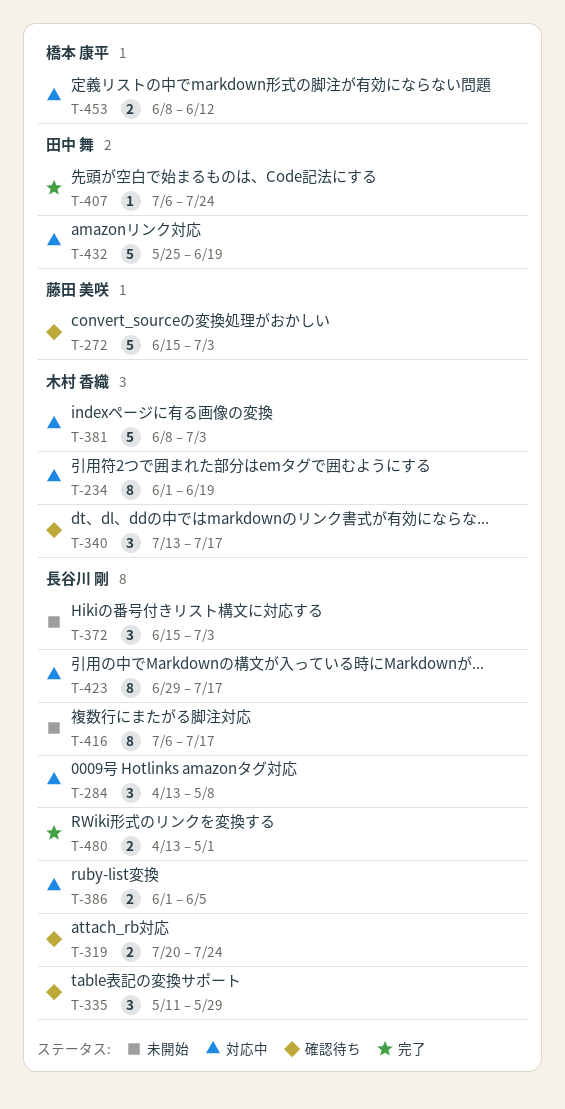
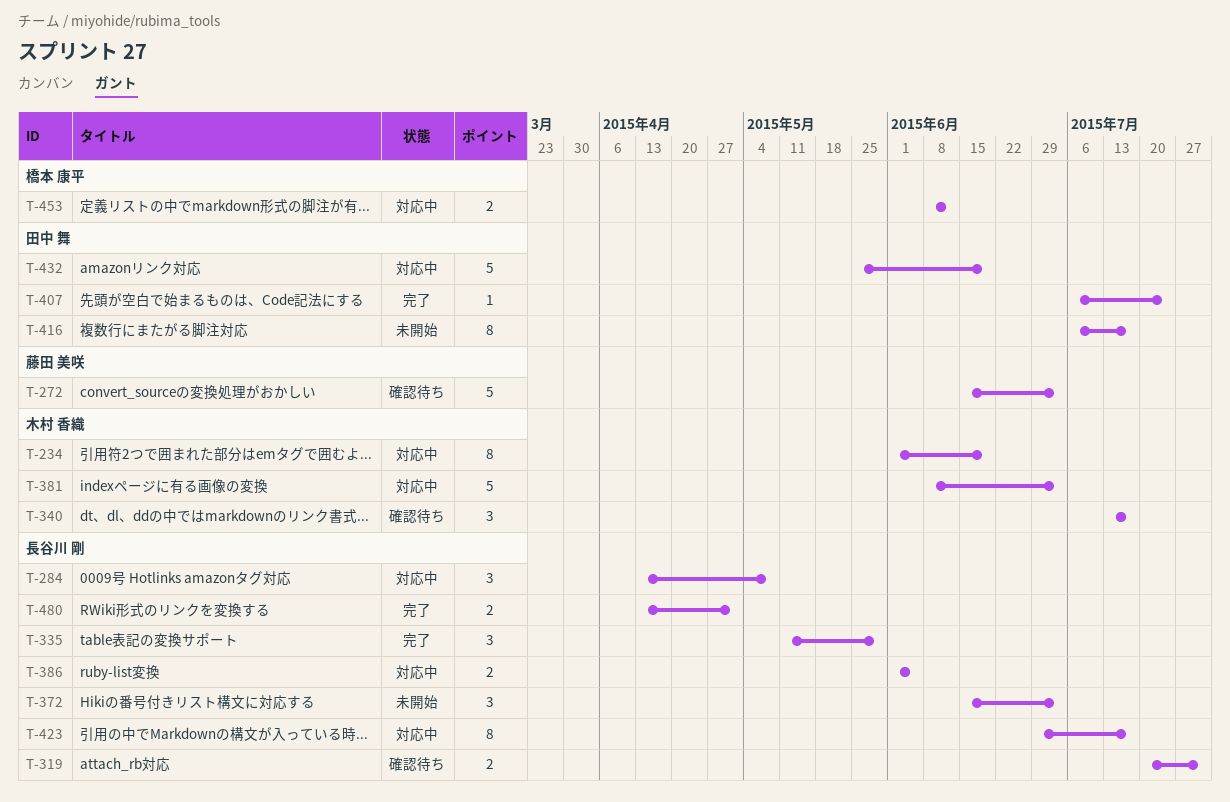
T-319, due: Jul 24 -> Jul 31
T-335, status: 確認待ち -> 完了
T-416, owner: 長谷川 剛 -> 田中 舞

